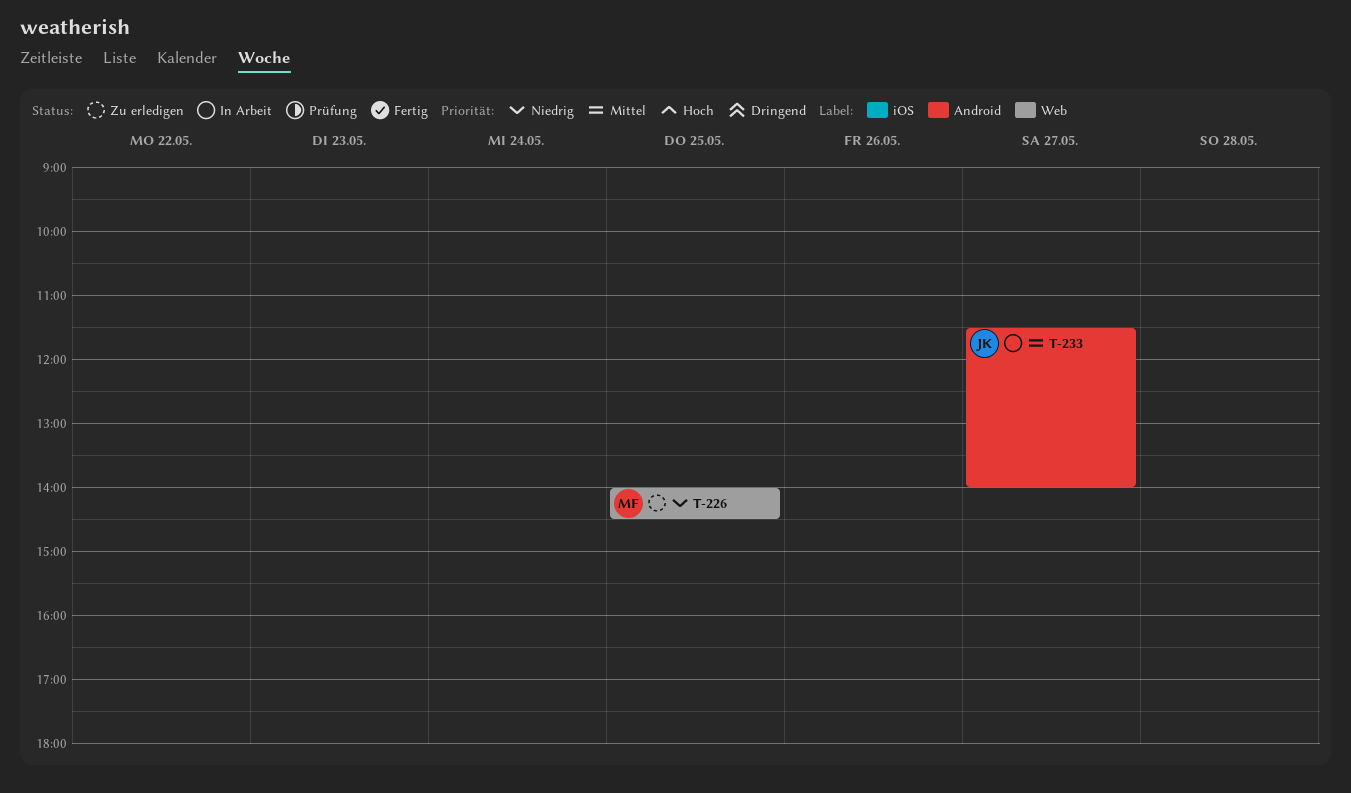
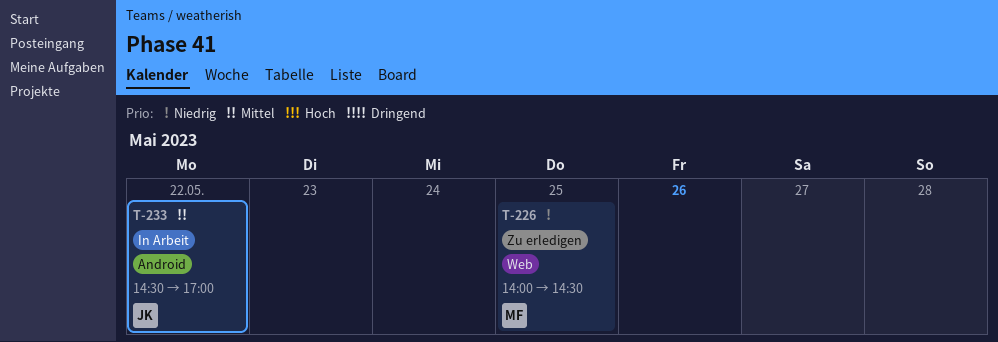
T-233, day: May 27 -> May 22
T-233, begins: 11:30 -> 14:30
T-233, ends: 14:00 -> 17:00

